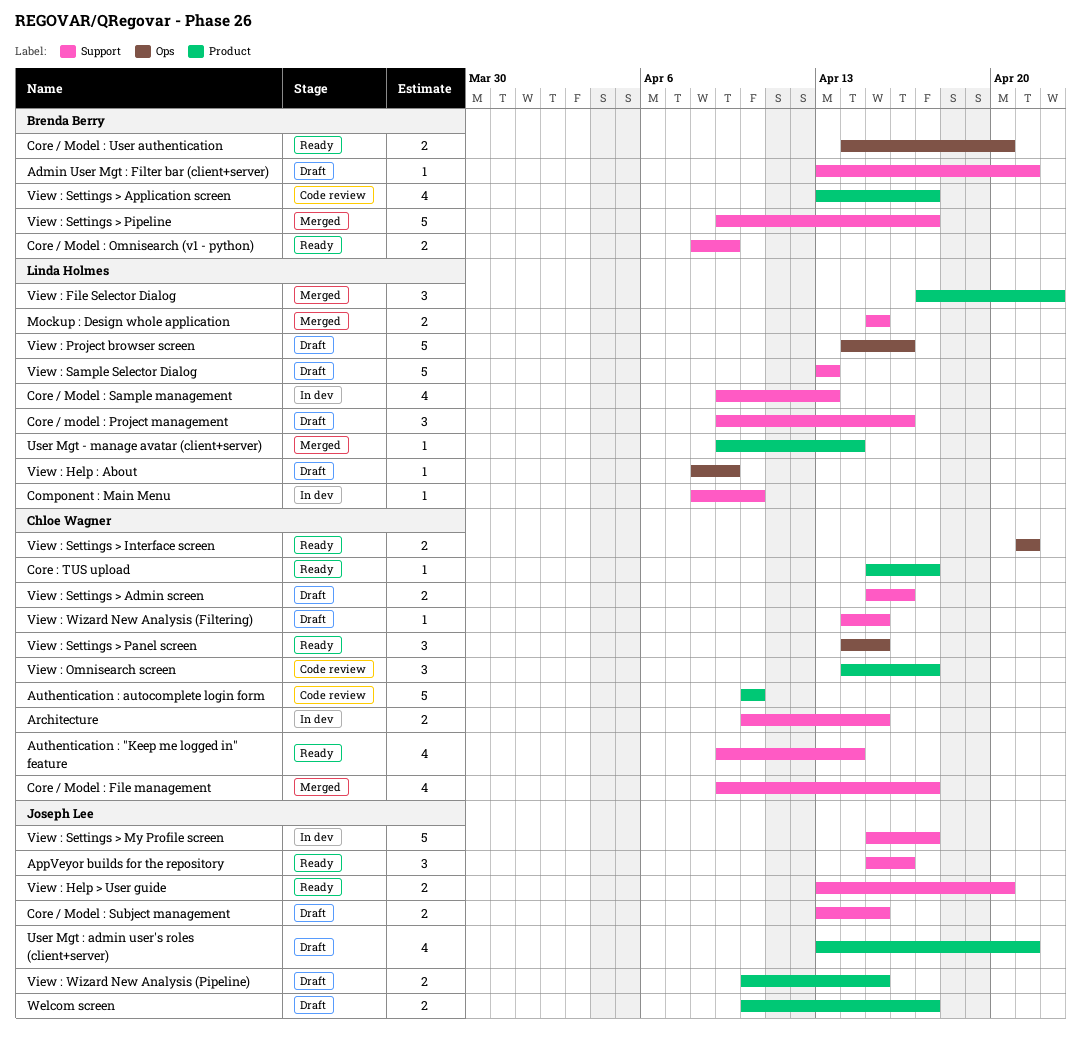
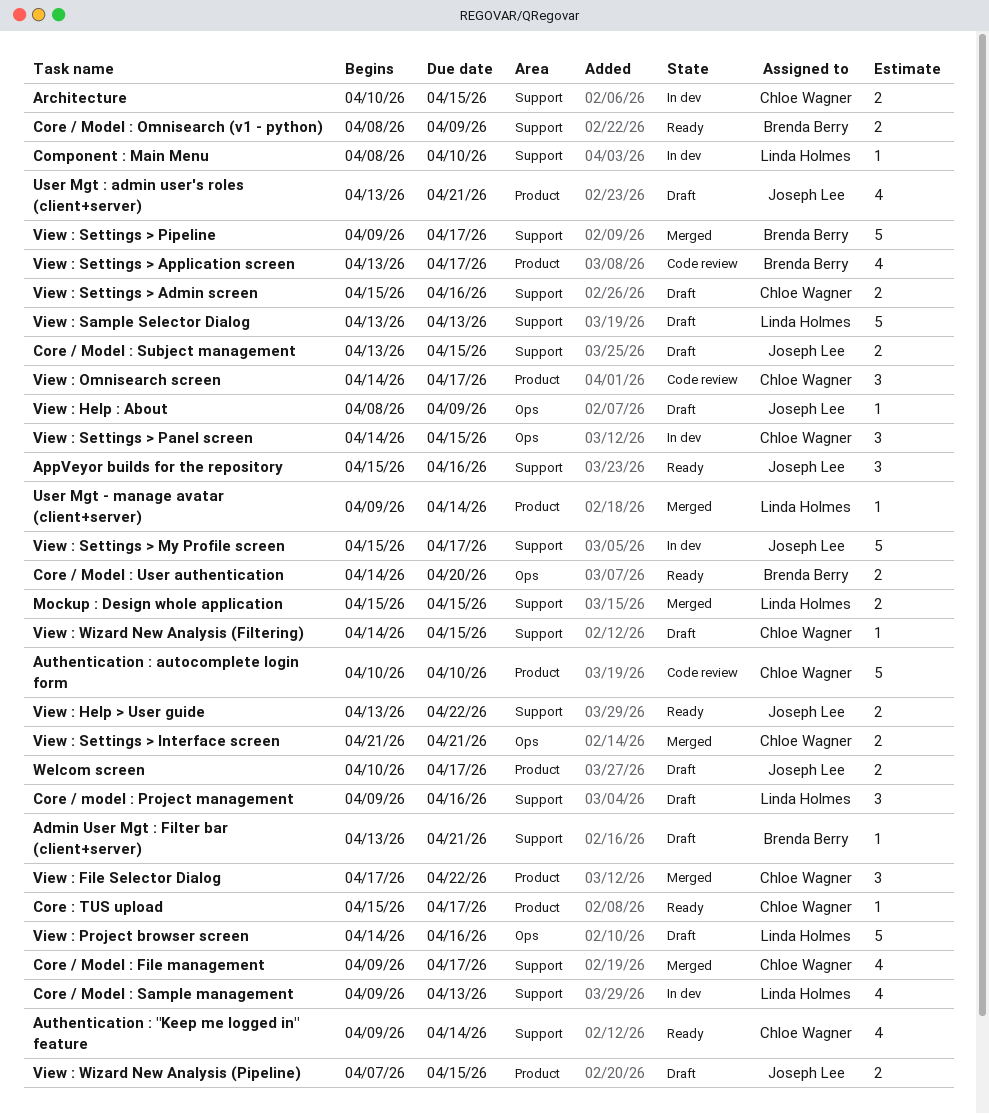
View : File Selector Dialog, owner: Linda Holmes -> Chloe Wagner
View : Help : About, owner: Linda Holmes -> Joseph Lee
View : Help > User guide, due: Apr 20 -> Apr 22
View : Settings > Interface screen, status: Ready -> Merged
View : Settings > Panel screen, status: Ready -> In dev
View : Wizard New Analysis (Pipeline), start: Apr 10 -> Apr 7

